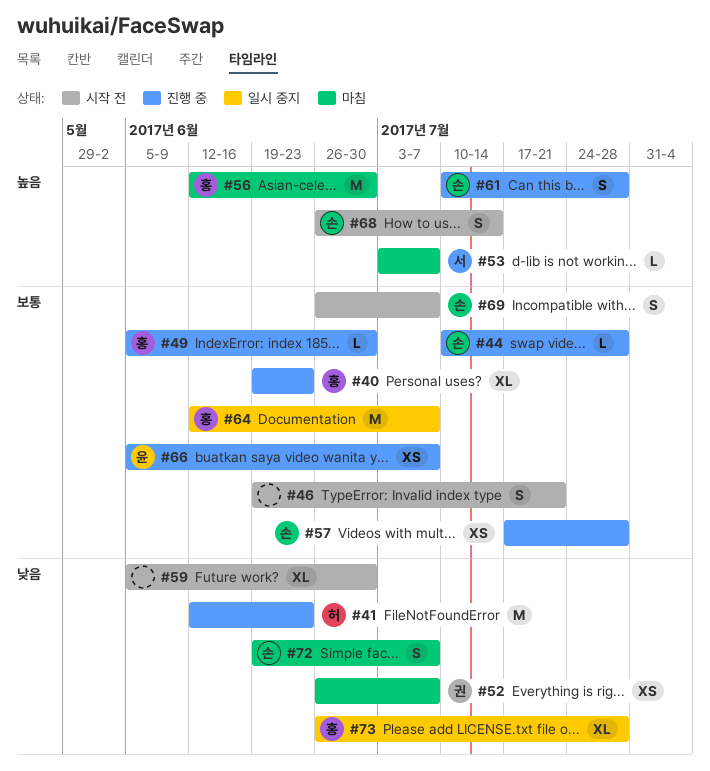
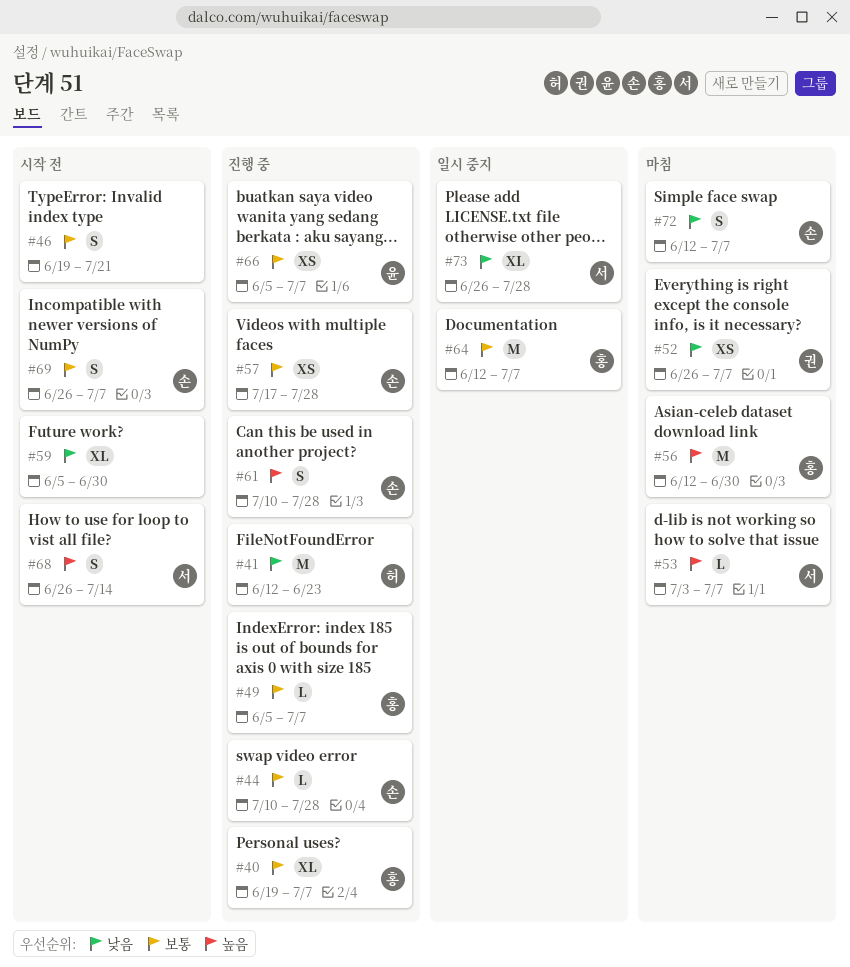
#40, due: Jun 23 -> Jul 7
#49, due: Jun 30 -> Jul 7
#68, owner: 손 -> 서
#72, start: Jun 19 -> Jun 12
#73, owner: 홍 -> 서

